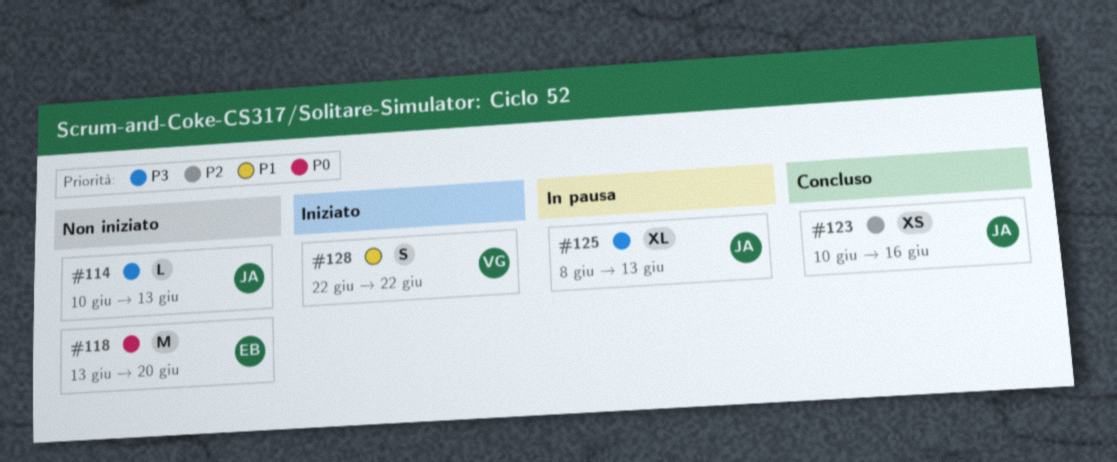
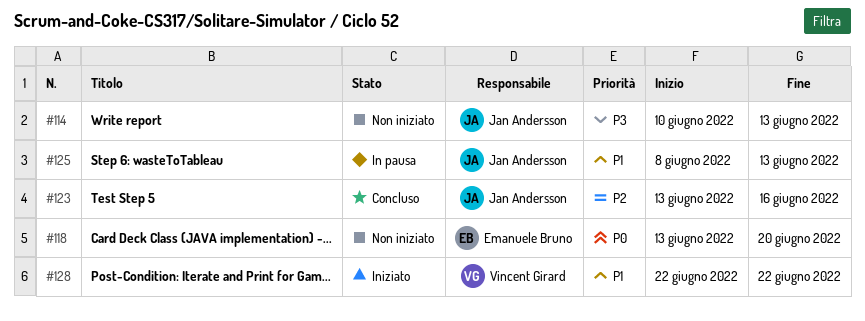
#123, start: Jun 10 -> Jun 13
#125, priority: P3 -> P1

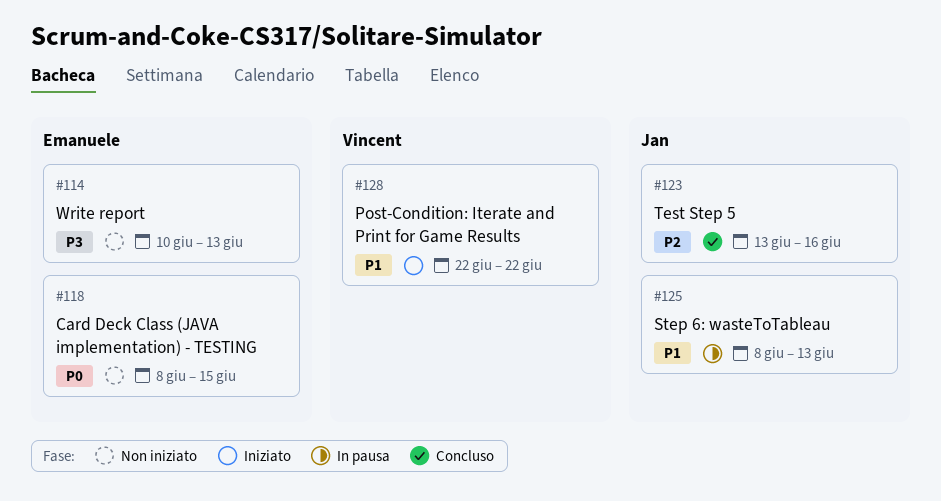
#114, owner: Jan Andersson -> Emanuele Bruno
#118, start: Jun 13 -> Jun 8
#118, due: Jun 20 -> Jun 15

